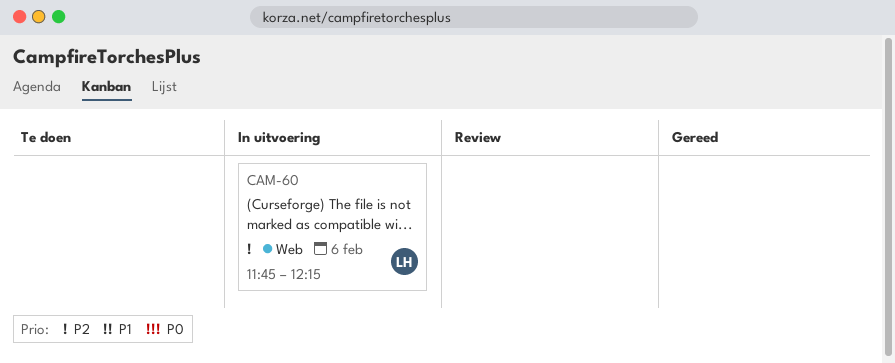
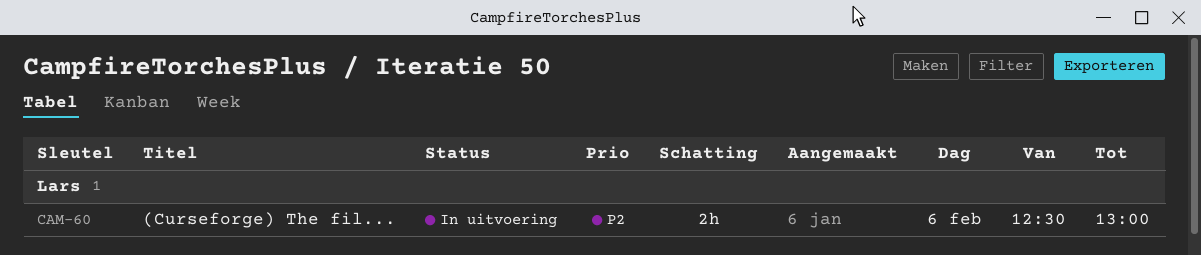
CAM-60, begins: 11:45 -> 12:30
CAM-60, ends: 12:15 -> 13:00

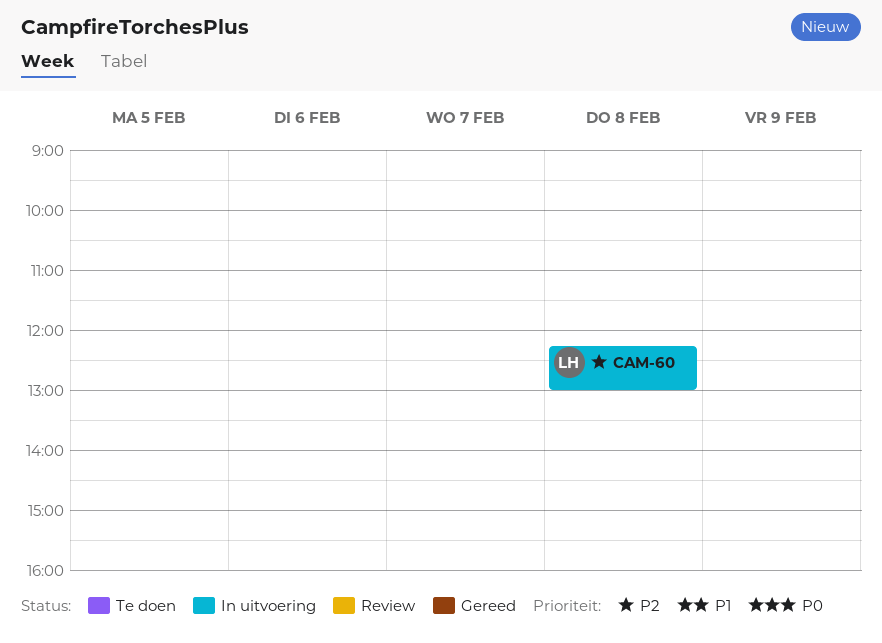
CAM-60, day: Feb 6 -> Feb 8
CAM-60, begins: 12:30 -> 12:15

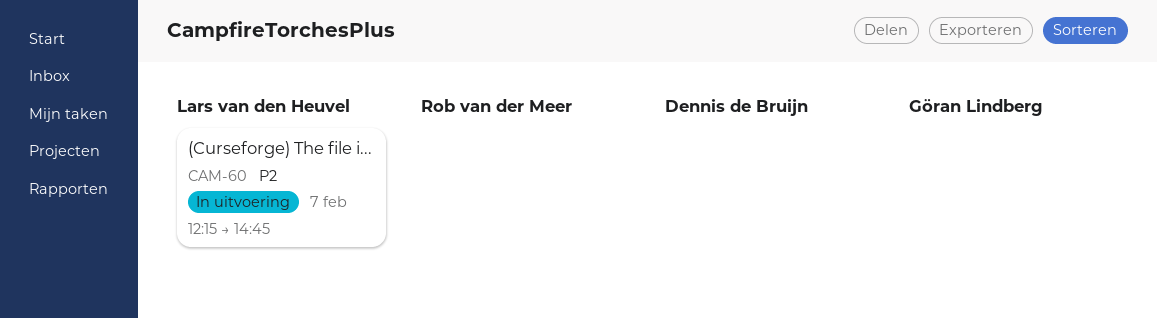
CAM-60, day: Feb 8 -> Feb 7
CAM-60, ends: 13:00 -> 14:45

